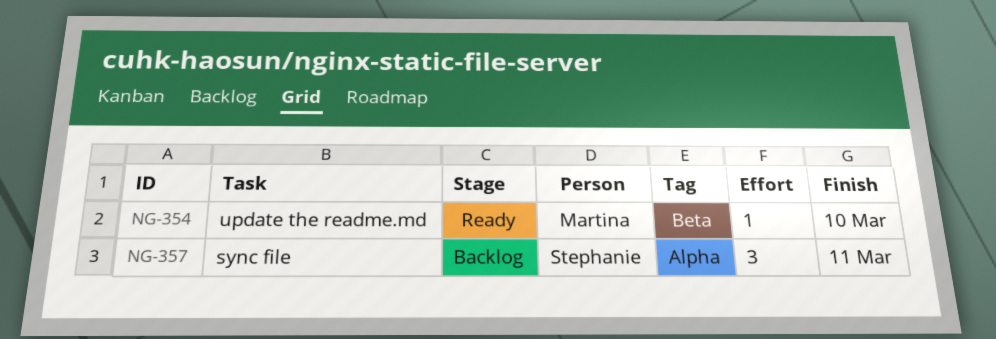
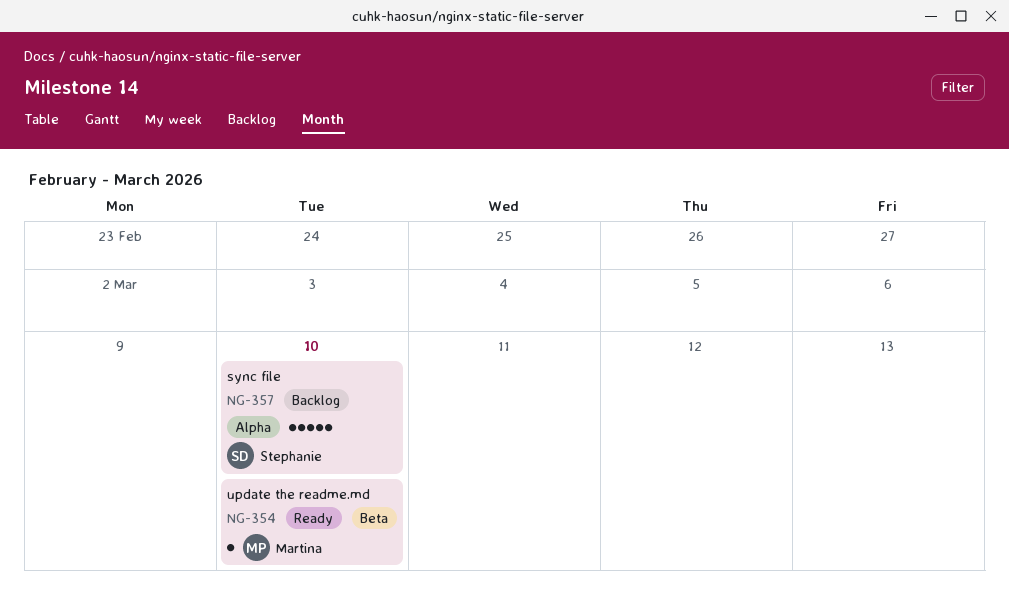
NG-357, estimate: 3 -> 5
NG-357, due: Mar 11 -> Mar 10

